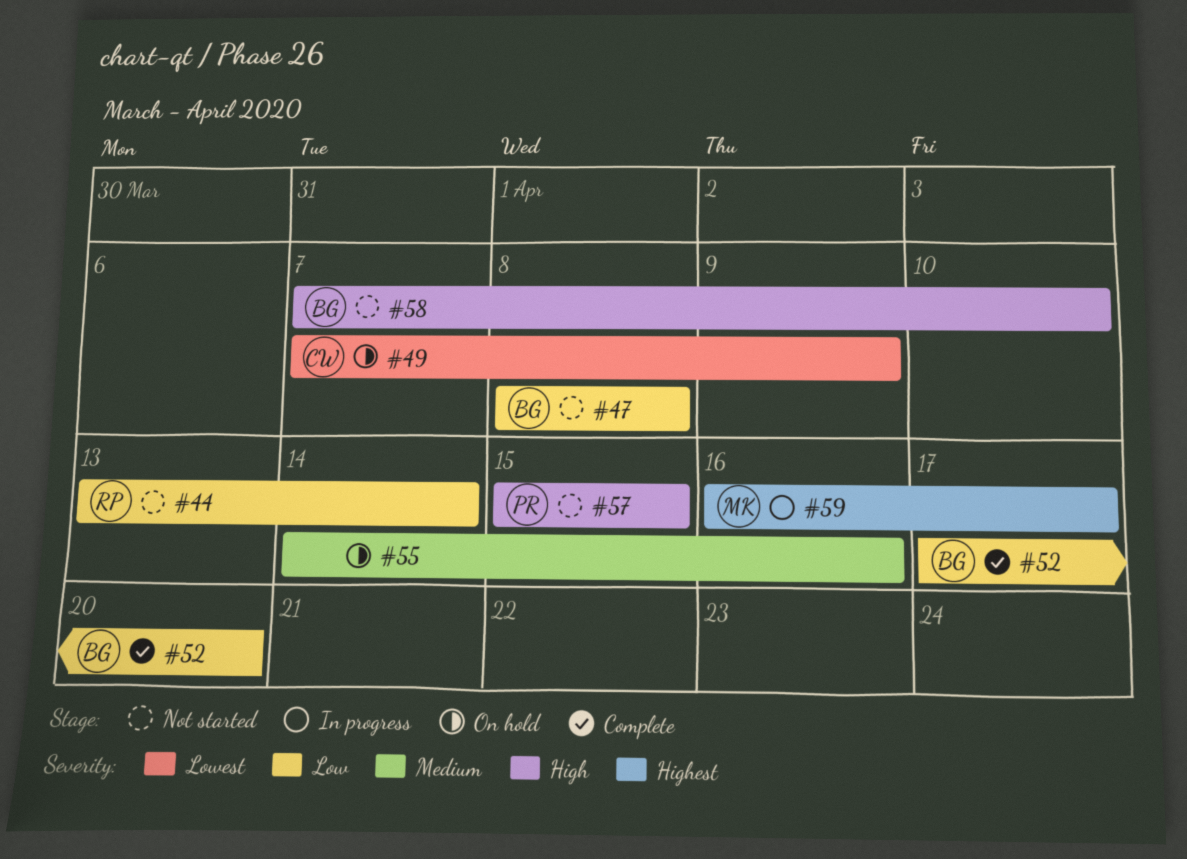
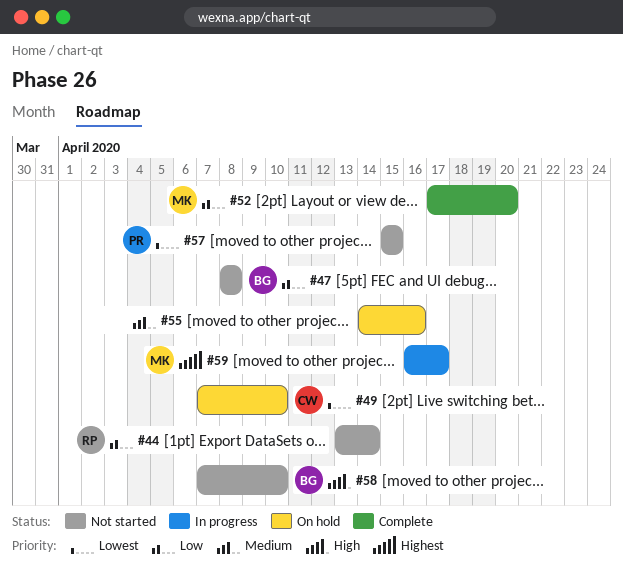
#49, due: Apr 9 -> Apr 10
#52, owner: BG -> MK
#57, priority: High -> Lowest

